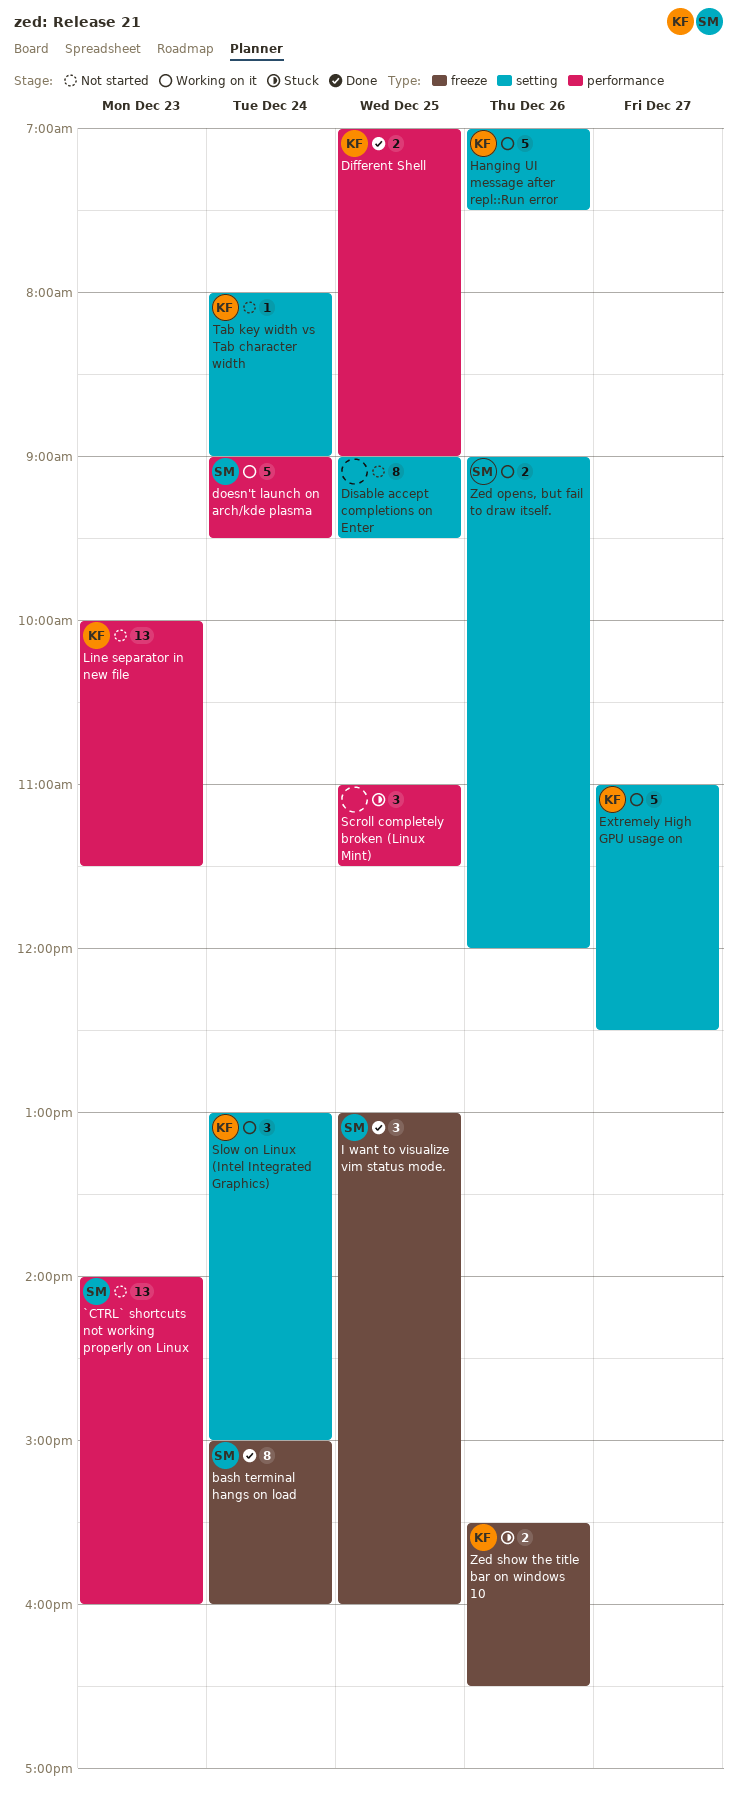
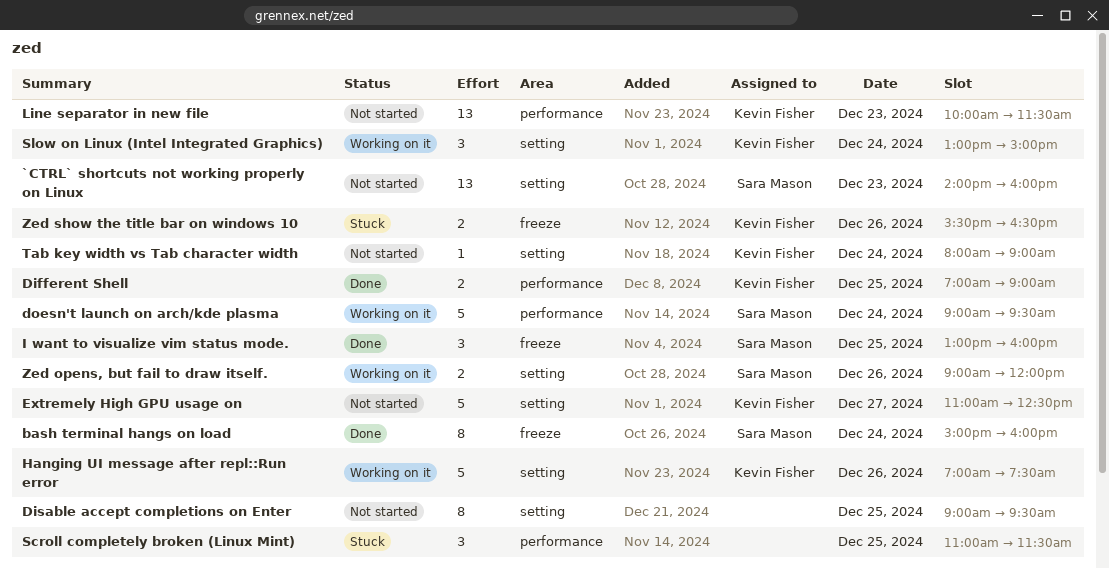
`CTRL` shortcuts not working properly on Linux, label: performance -> setting
Extremely High GPU usage on, status: Working on it -> Not started

